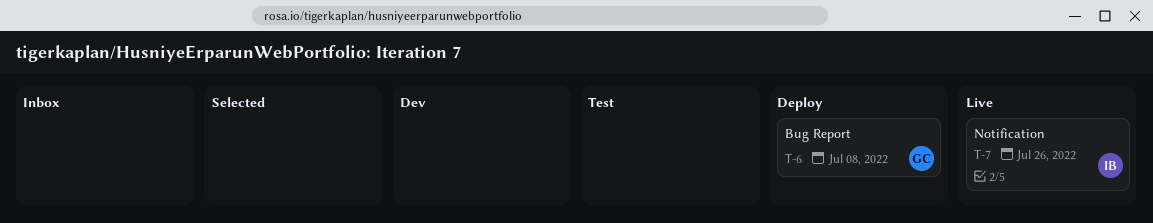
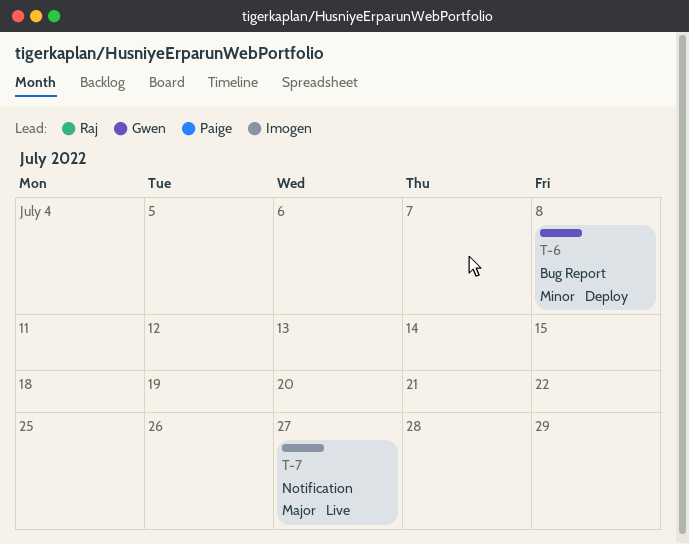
T-7, due: Jul 26 -> Jul 27

